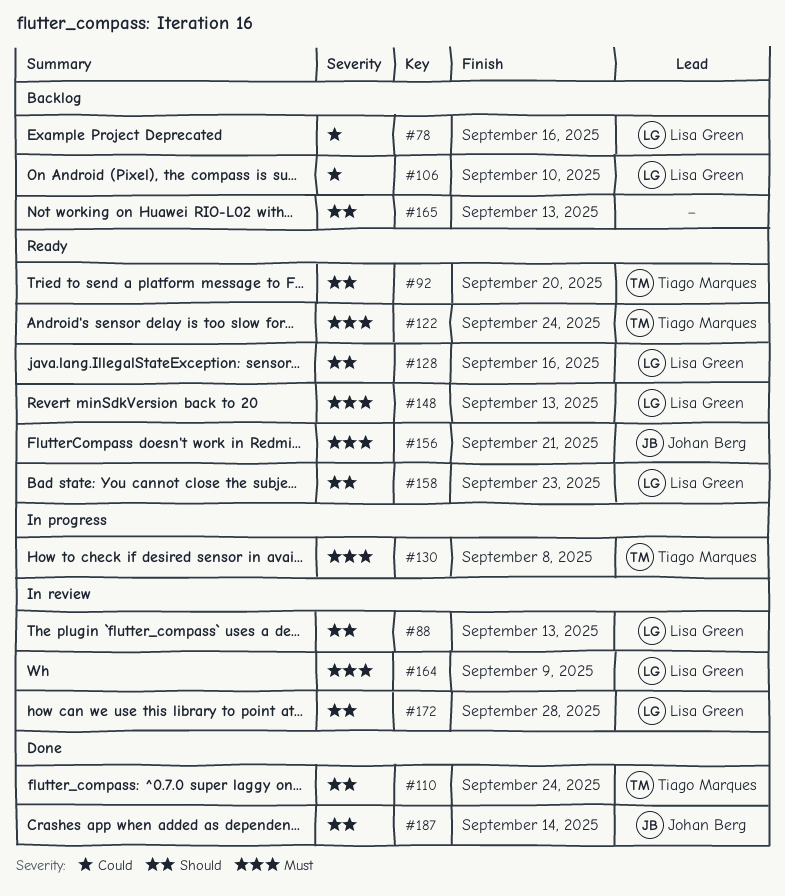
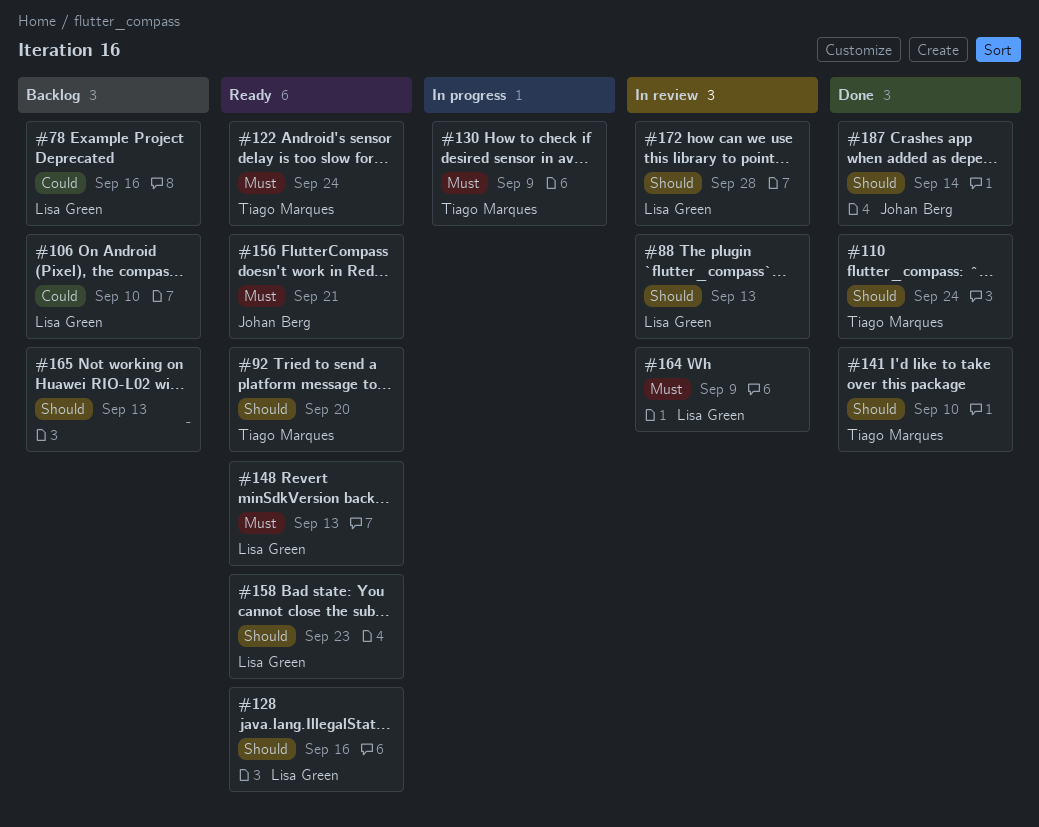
#130, due: Sep 8 -> Sep 9
#141: none -> present

